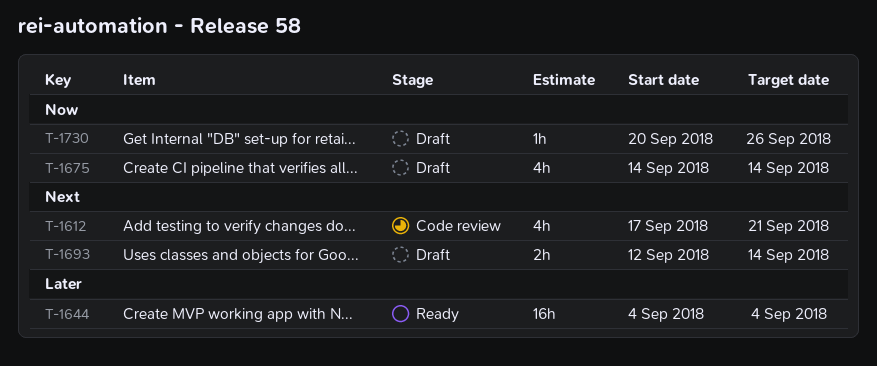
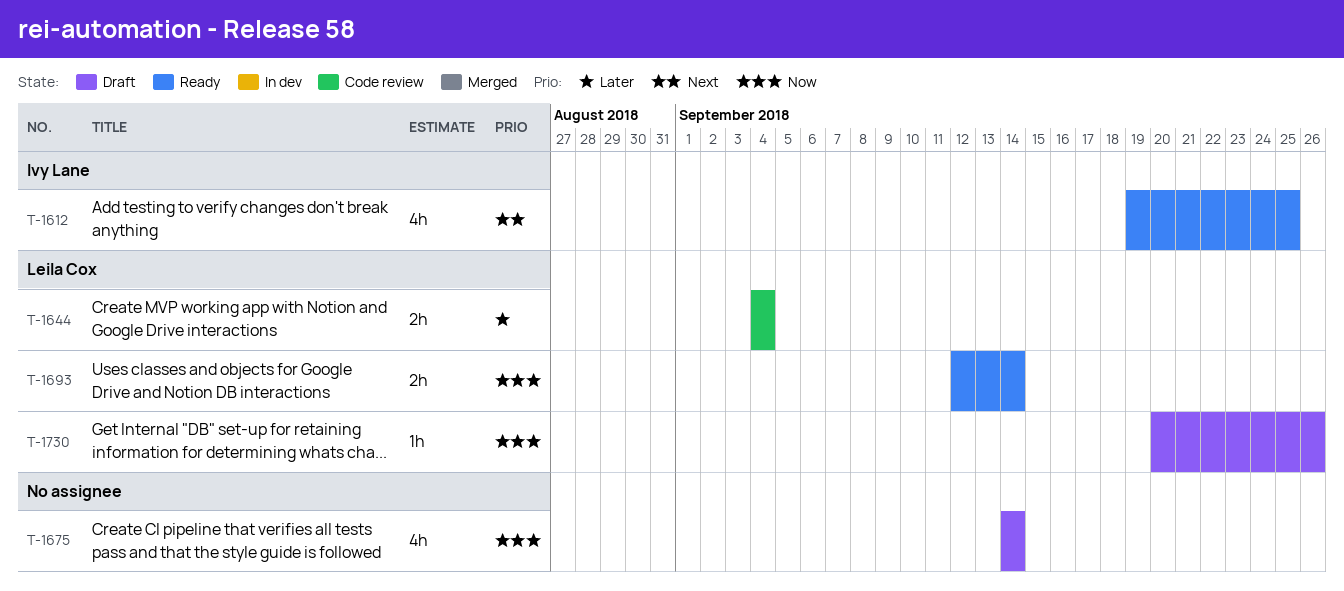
T-1612, status: Code review -> Ready
T-1612, start: Sep 17 -> Sep 19
T-1612, due: Sep 21 -> Sep 25
T-1644, status: Ready -> Code review
T-1644, estimate: 16h -> 2h
T-1693, status: Draft -> Ready
T-1693, priority: Next -> Now

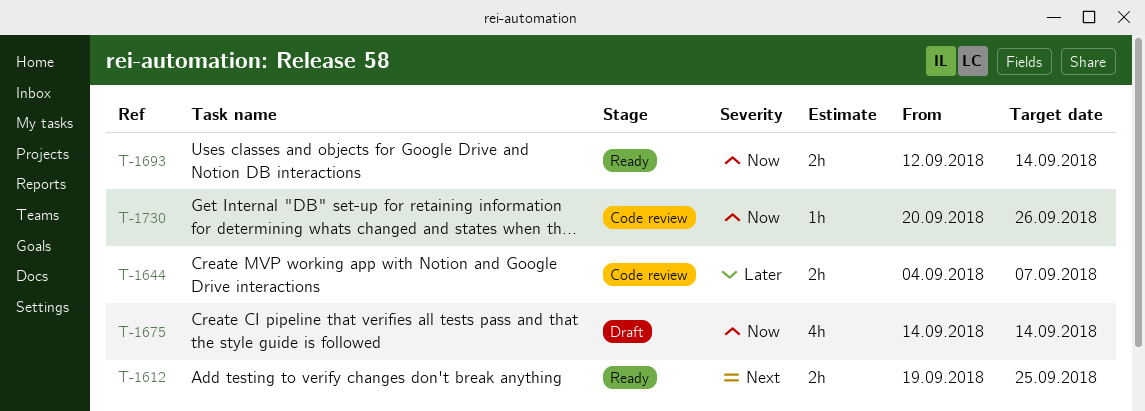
T-1612, estimate: 4h -> 2h
T-1644, due: Sep 4 -> Sep 7
T-1730, status: Draft -> Code review

